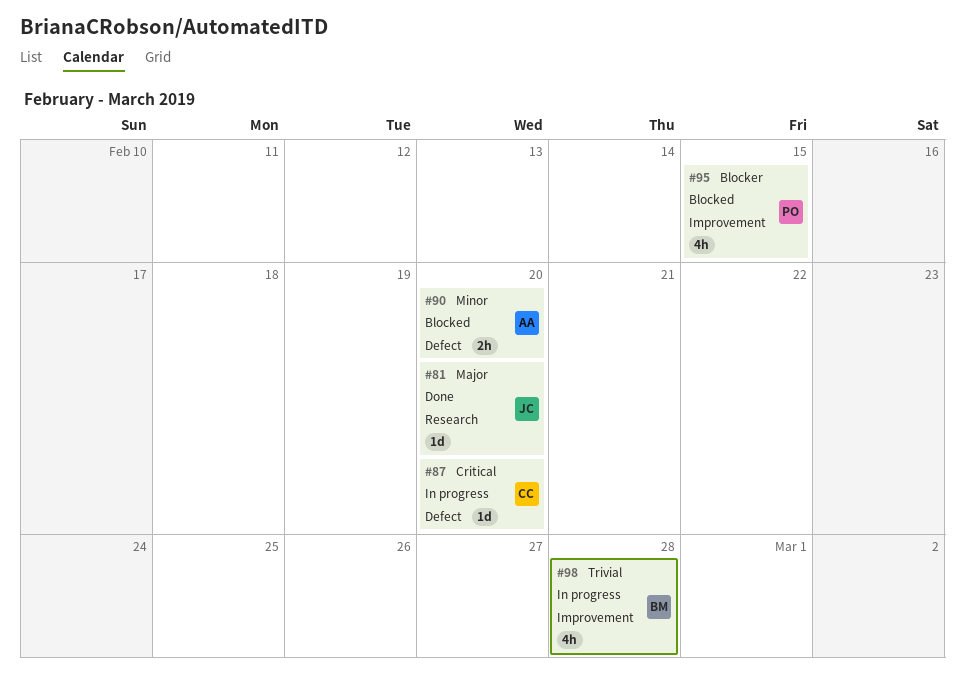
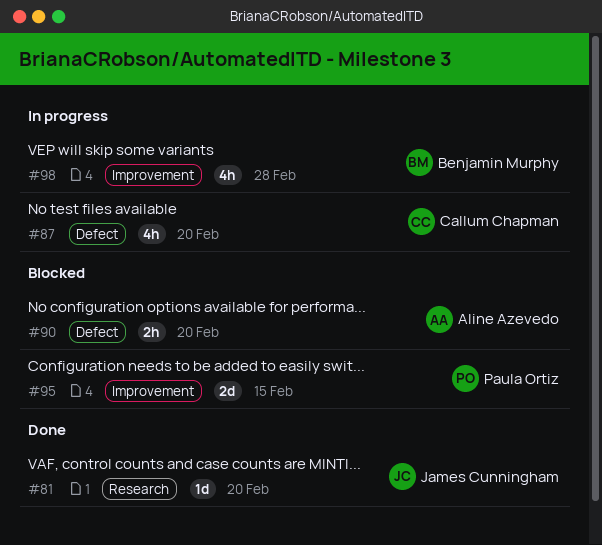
#87, estimate: 1d -> 4h
#95, estimate: 4h -> 2d

